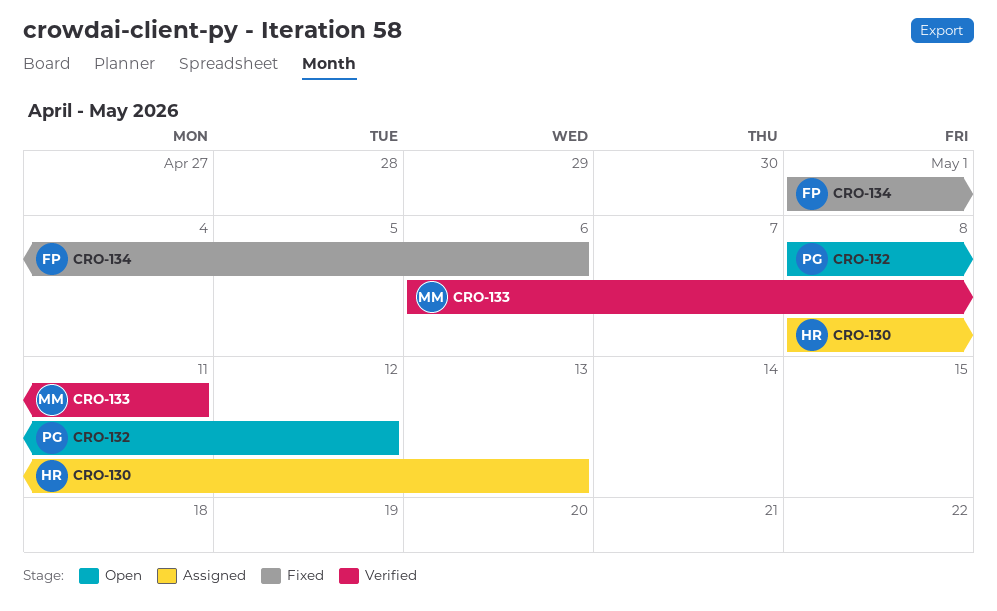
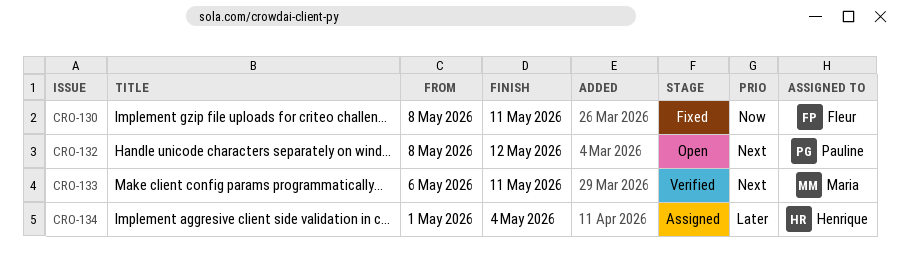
CRO-130, status: Assigned -> Fixed
CRO-130, owner: Henrique -> Fleur
CRO-130, due: May 13 -> May 11
CRO-134, status: Fixed -> Assigned
CRO-134, owner: Fleur -> Henrique
CRO-134, due: May 6 -> May 4

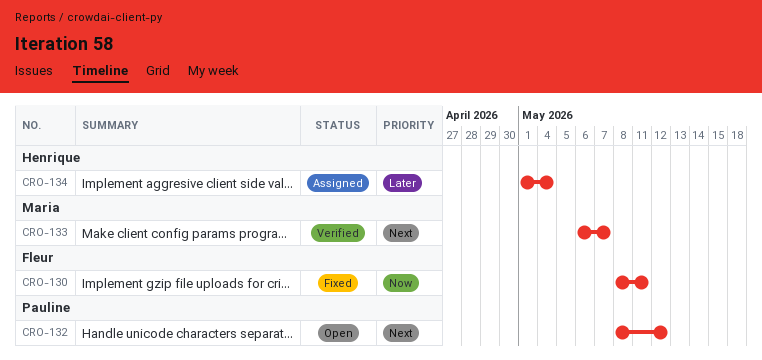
CRO-133, due: May 11 -> May 7

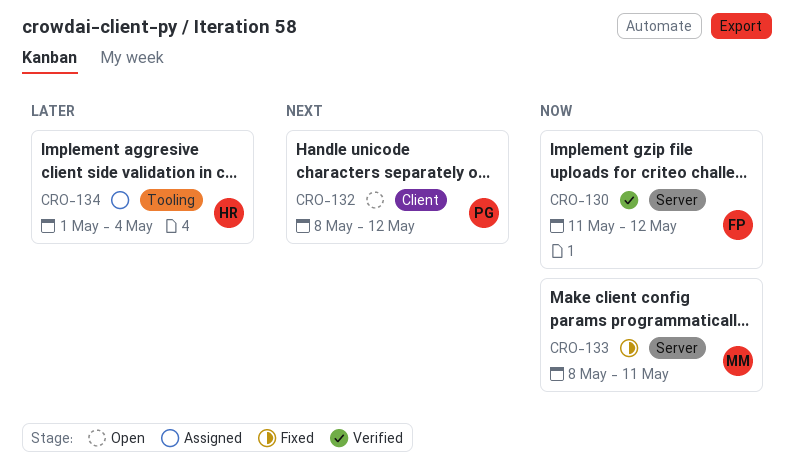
CRO-130, status: Fixed -> Verified
CRO-130, start: May 8 -> May 11
CRO-130, due: May 11 -> May 12
CRO-133, status: Verified -> Fixed
CRO-133, priority: Next -> Now
CRO-133, start: May 6 -> May 8
CRO-133, due: May 7 -> May 11

